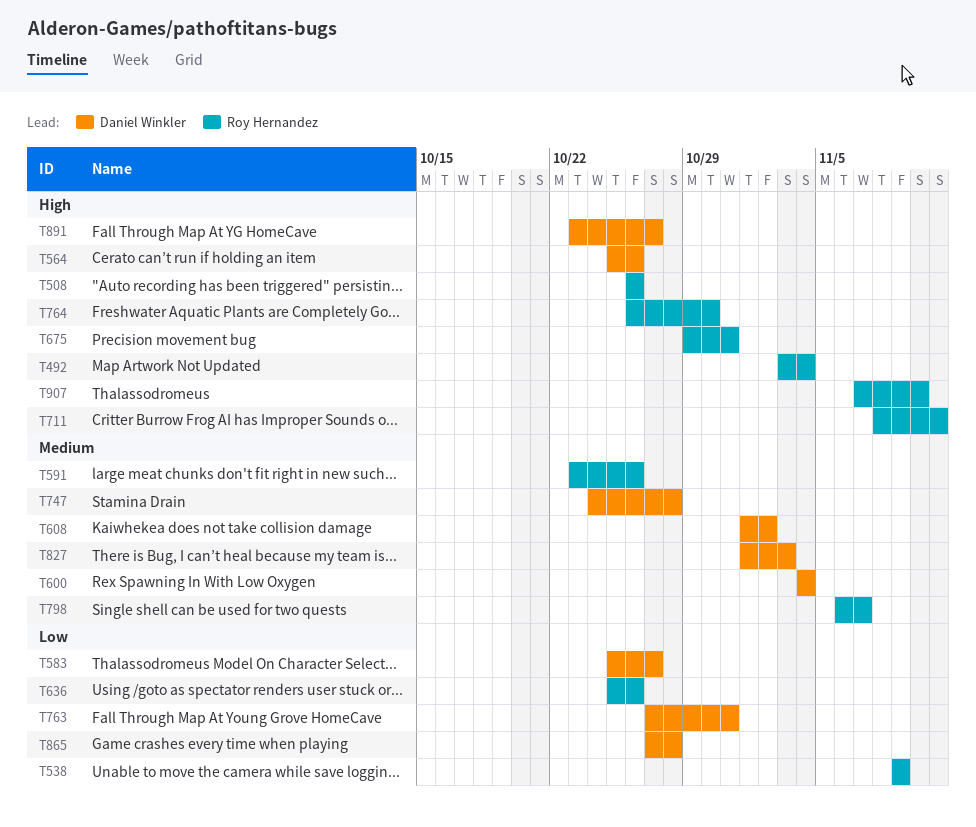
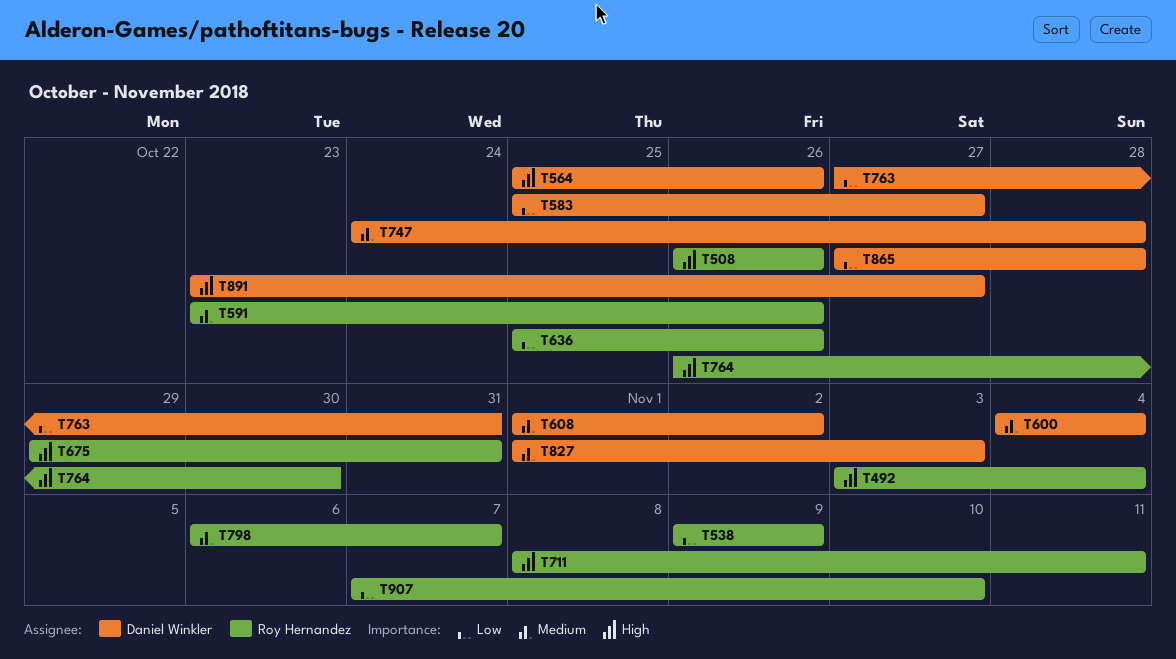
T907, priority: High -> Low

